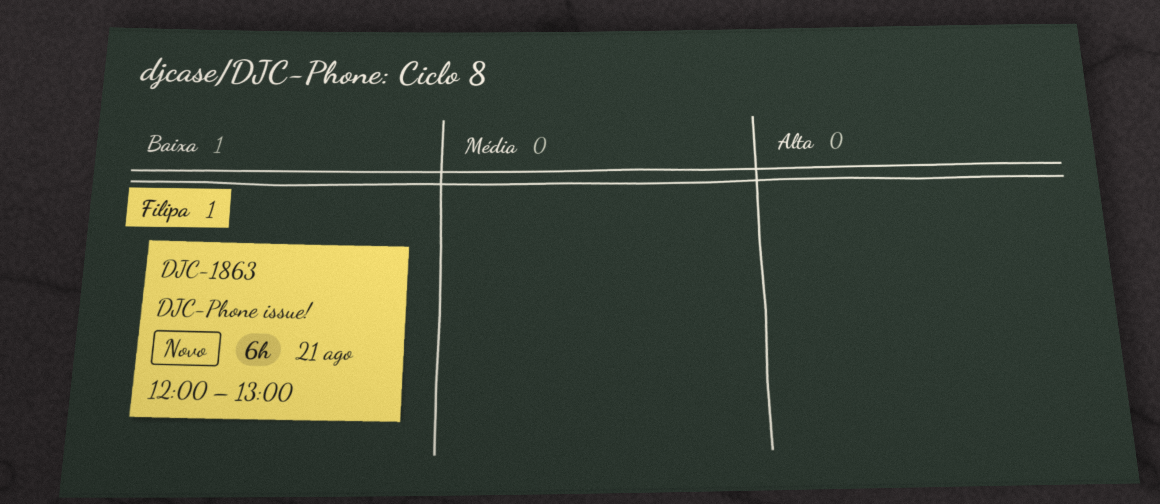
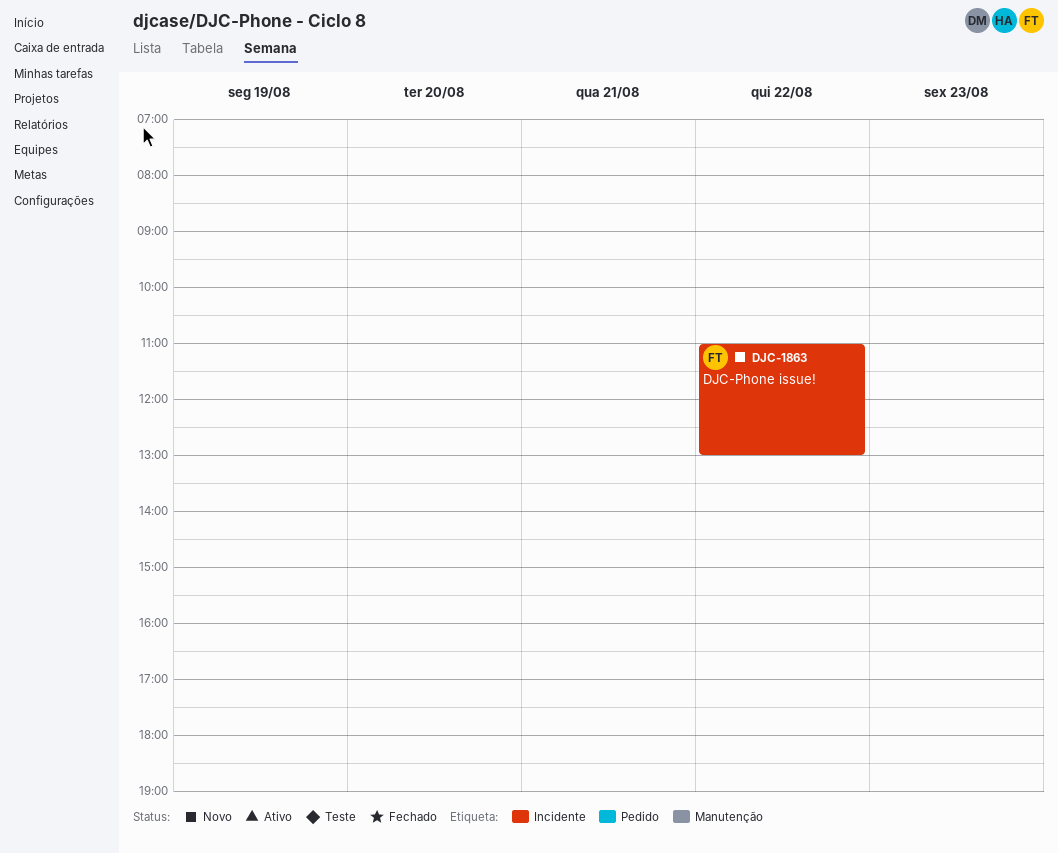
DJC-1863, day: Aug 21 -> Aug 22
DJC-1863, begins: 12:00 -> 11:00

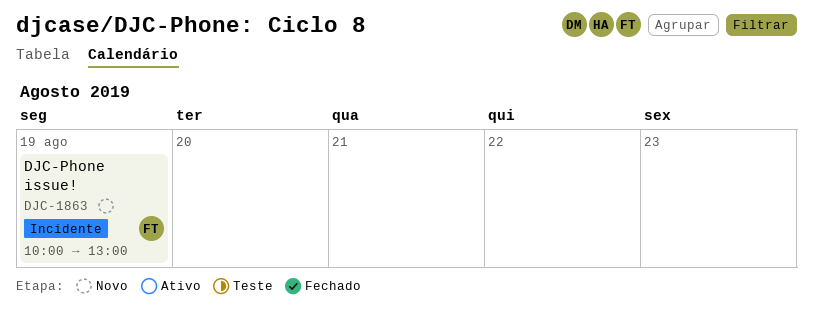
DJC-1863, day: Aug 22 -> Aug 19
DJC-1863, begins: 11:00 -> 10:00

